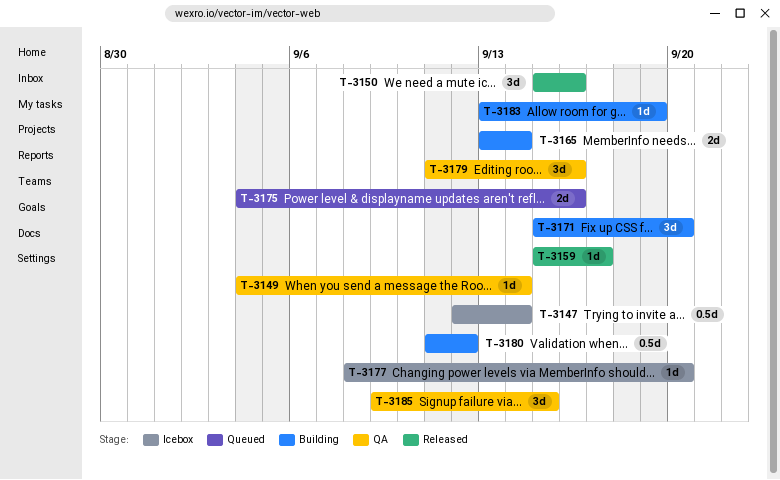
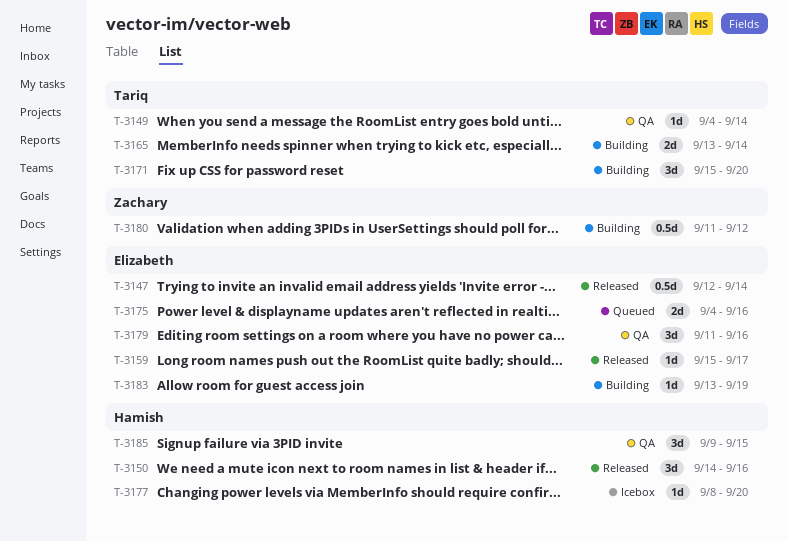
T-3147, status: Icebox -> Released
T-3150, start: Sep 15 -> Sep 14

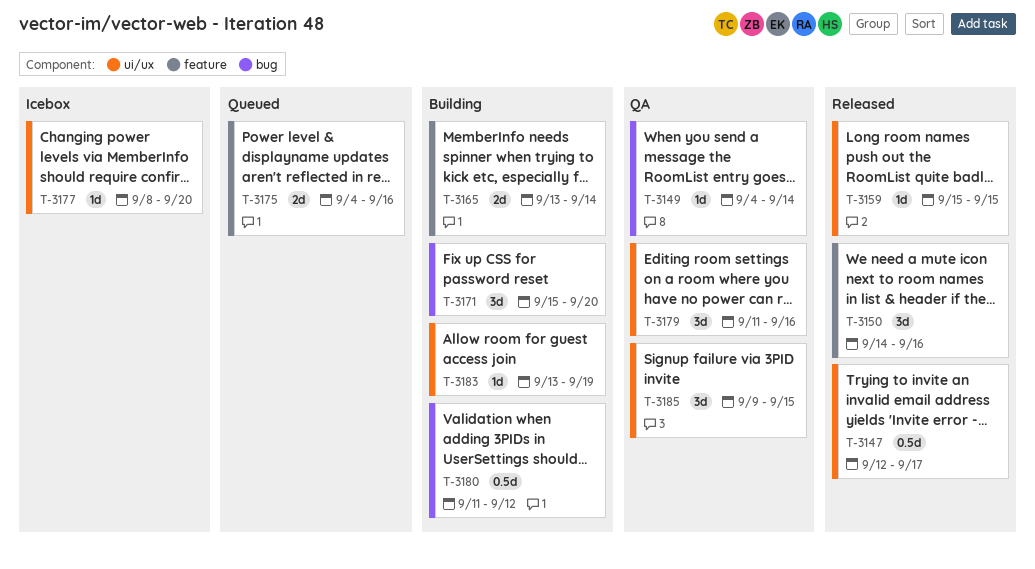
T-3147, due: Sep 14 -> Sep 17
T-3159, due: Sep 17 -> Sep 15

